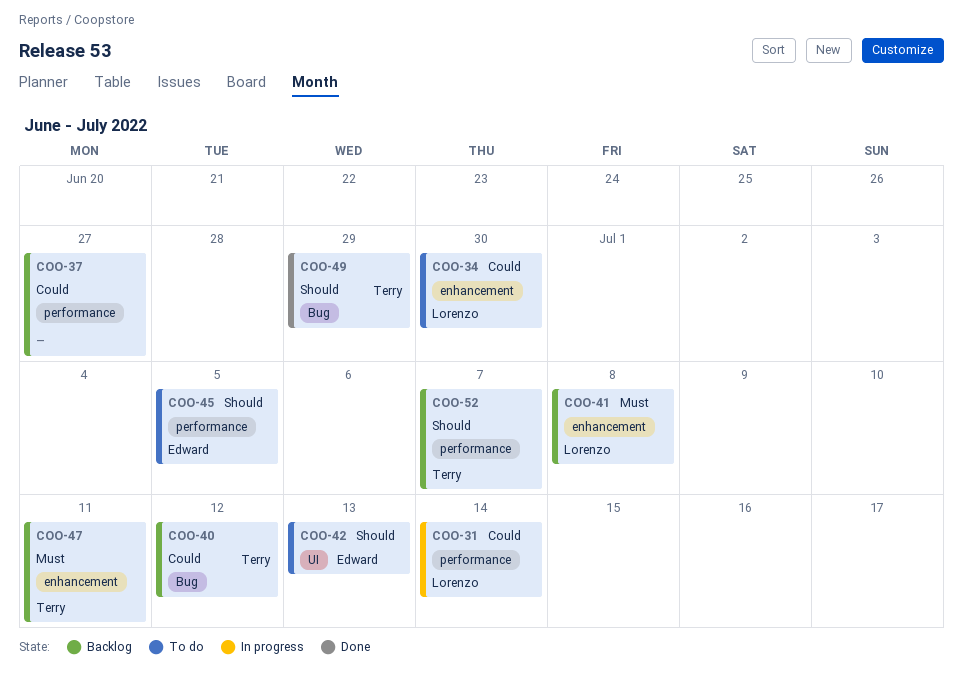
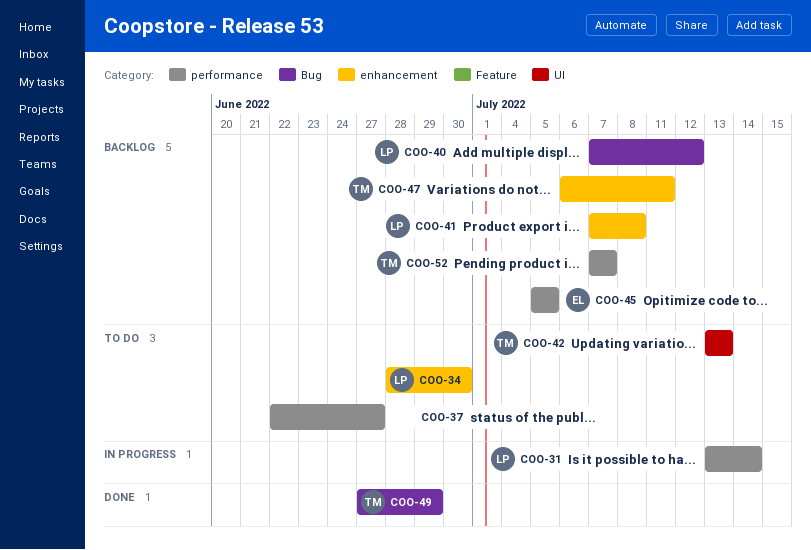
COO-37, status: Backlog -> To do
COO-40, owner: Terry -> Lorenzo
COO-42, owner: Edward -> Terry
COO-45, status: To do -> Backlog

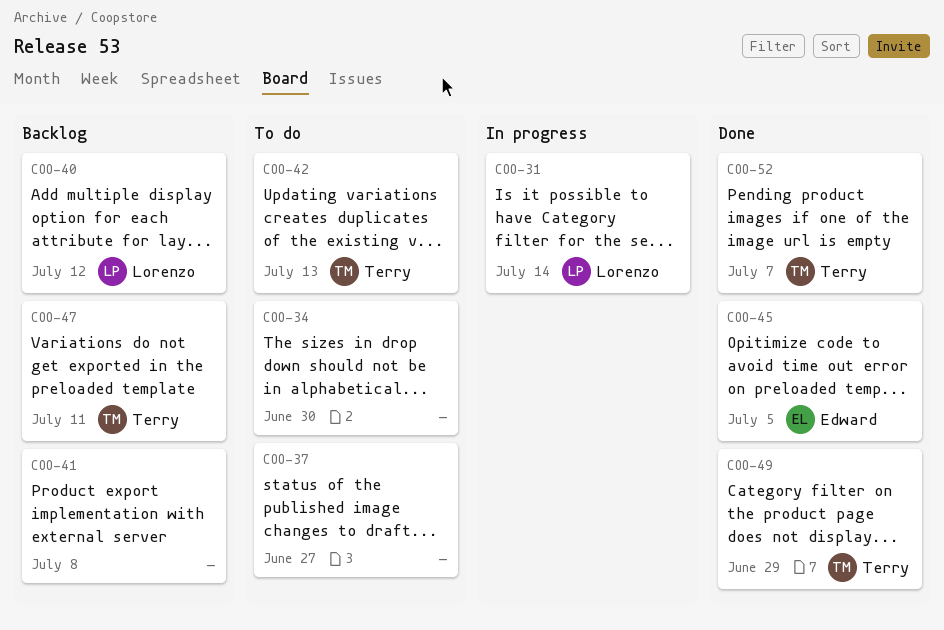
COO-34, owner: Lorenzo -> none
COO-41, owner: Lorenzo -> none
COO-45, status: Backlog -> Done
COO-52, status: Backlog -> Done

